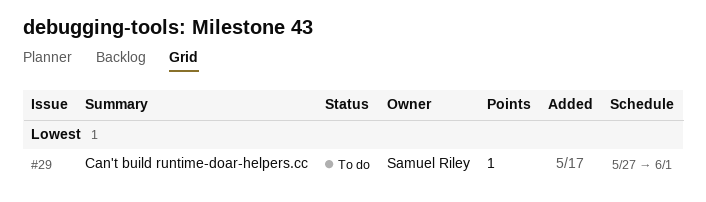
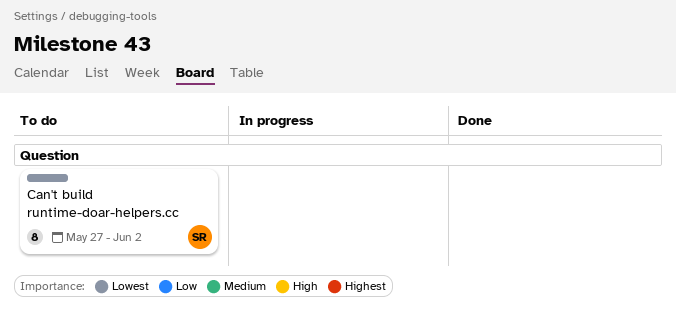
Can't build runtime-doar-helpers.cc, estimate: 1 -> 8
Can't build runtime-doar-helpers.cc, due: Jun 1 -> Jun 2

